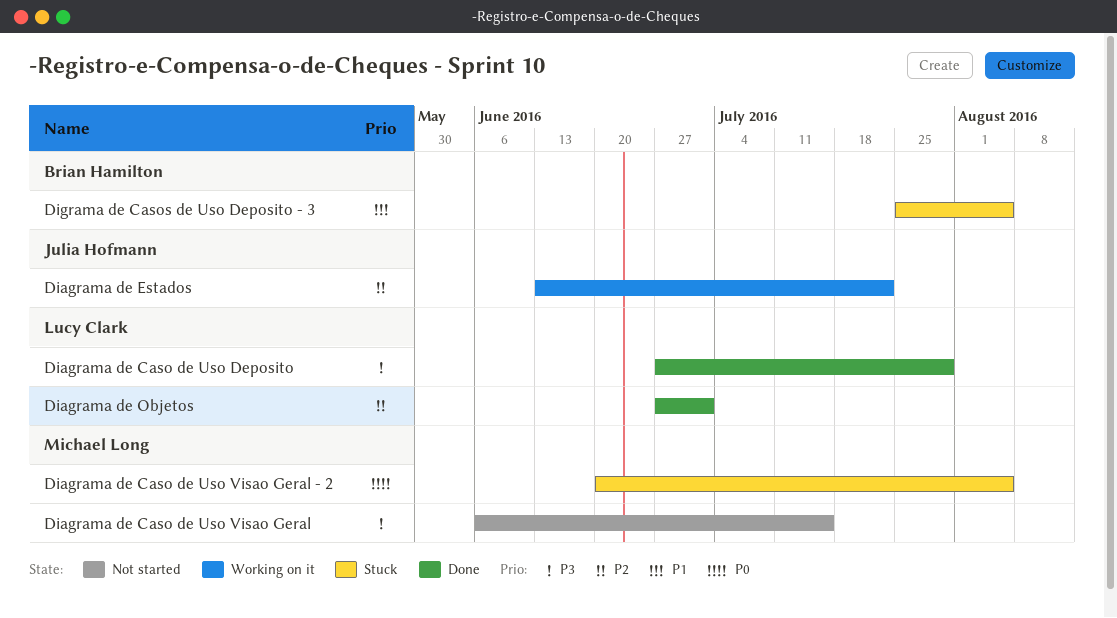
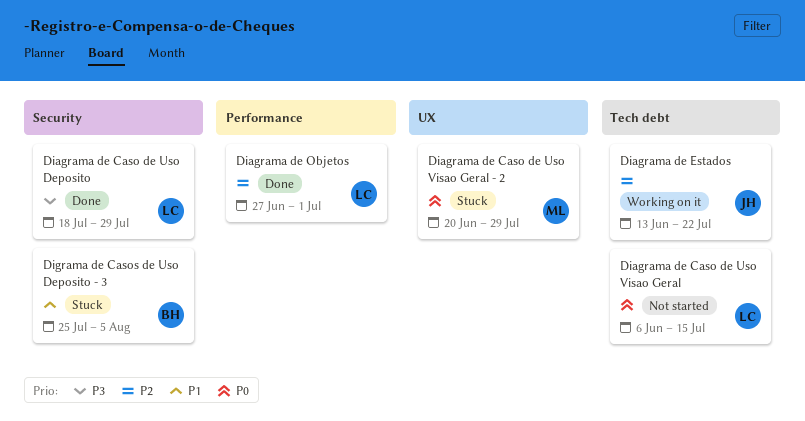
Diagrama de Caso de Uso Deposito, start: Jun 27 -> Jul 18
Diagrama de Caso de Uso Visao Geral, owner: Michael Long -> Lucy Clark
Diagrama de Caso de Uso Visao Geral, priority: P3 -> P0
Diagrama de Caso de Uso Visao Geral - 2, due: Aug 5 -> Jul 29

